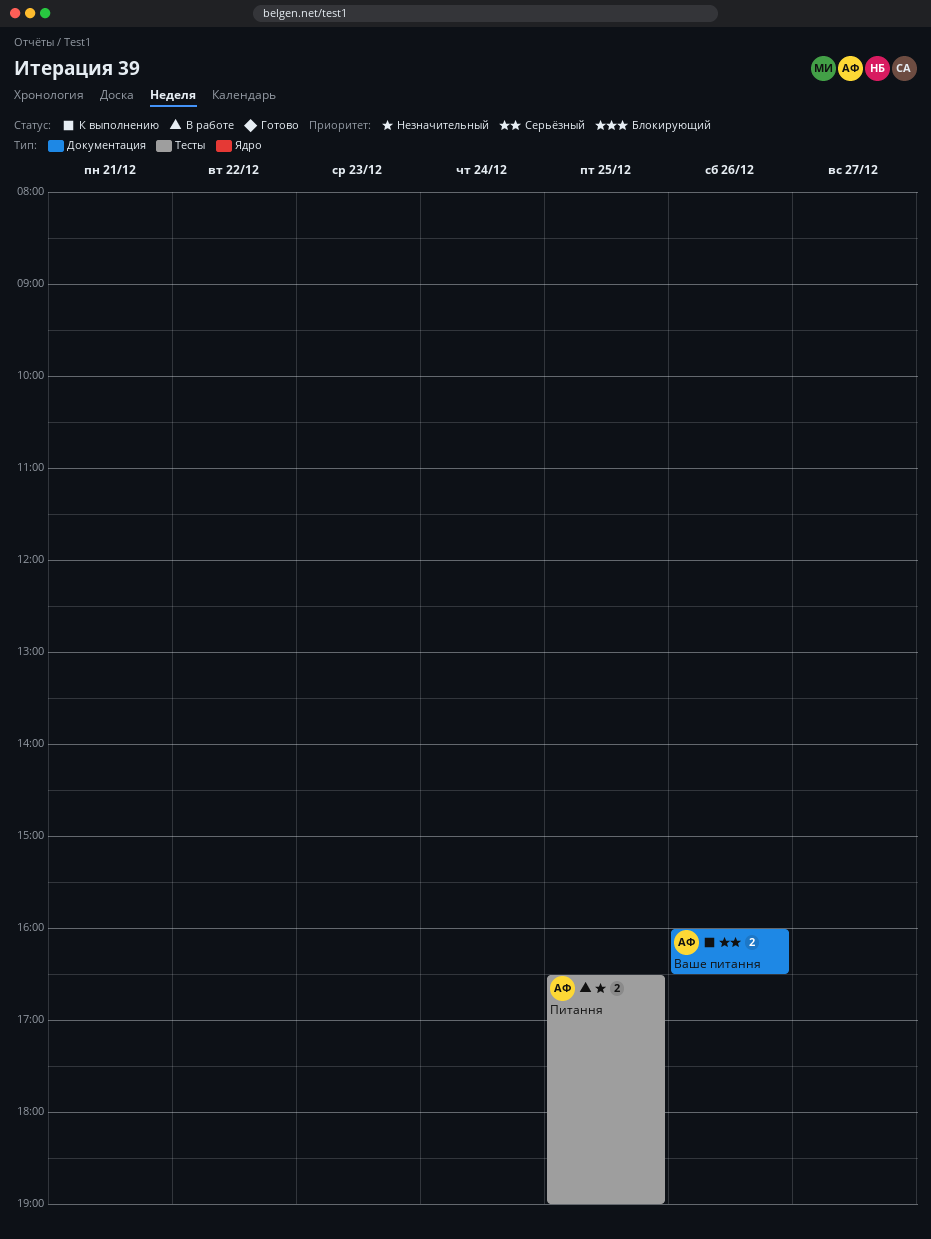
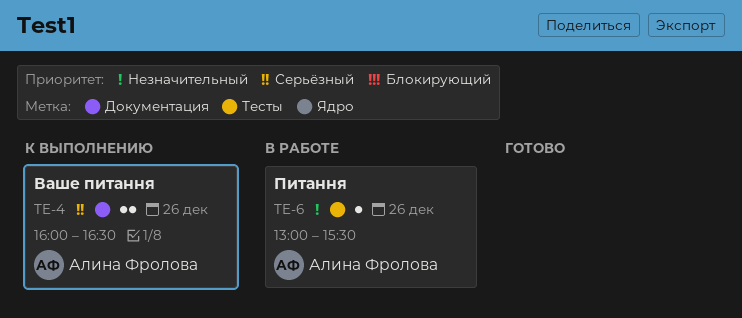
Питання, estimate: 2 -> 1
Питання, day: Dec 25 -> Dec 26
Питання, begins: 16:30 -> 13:00
Питання, ends: 19:00 -> 15:30

